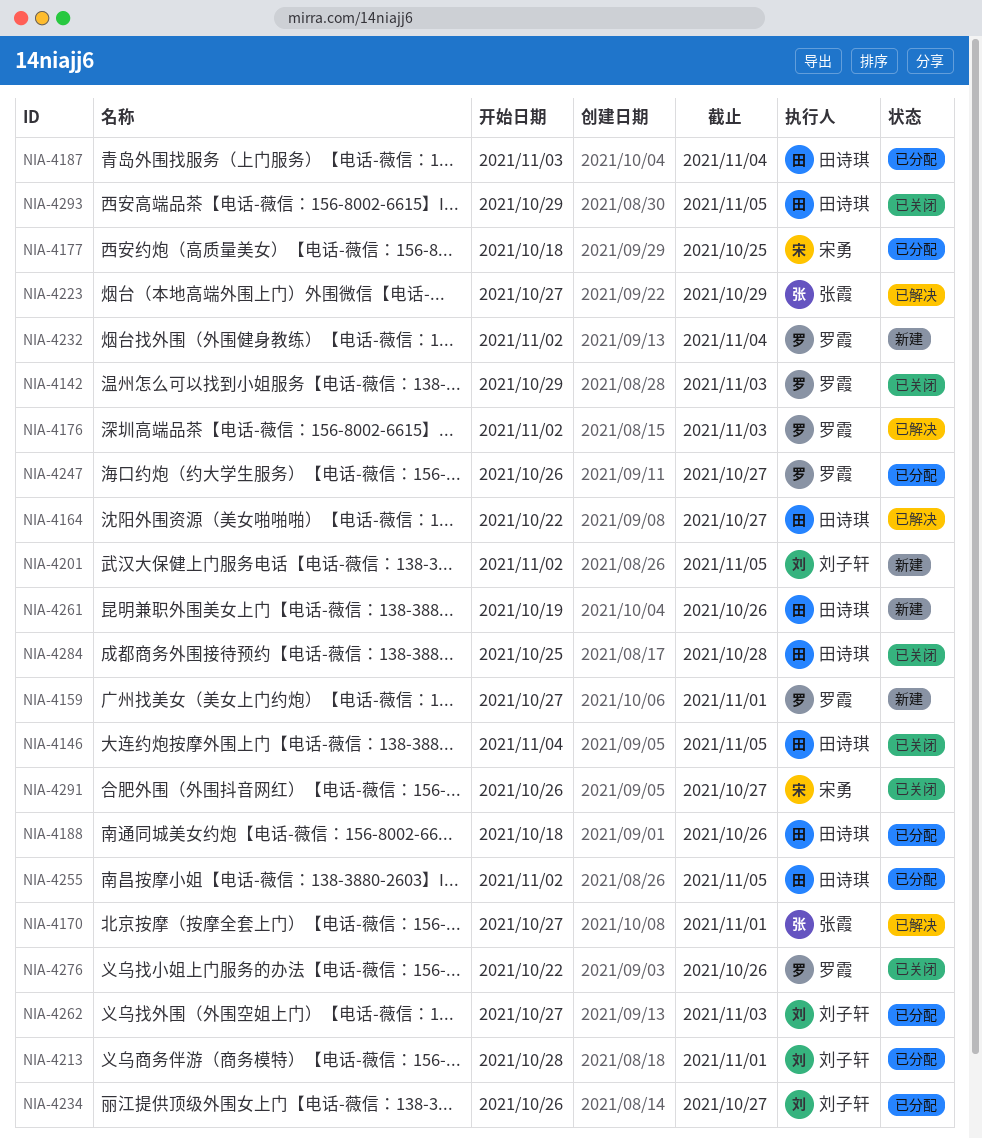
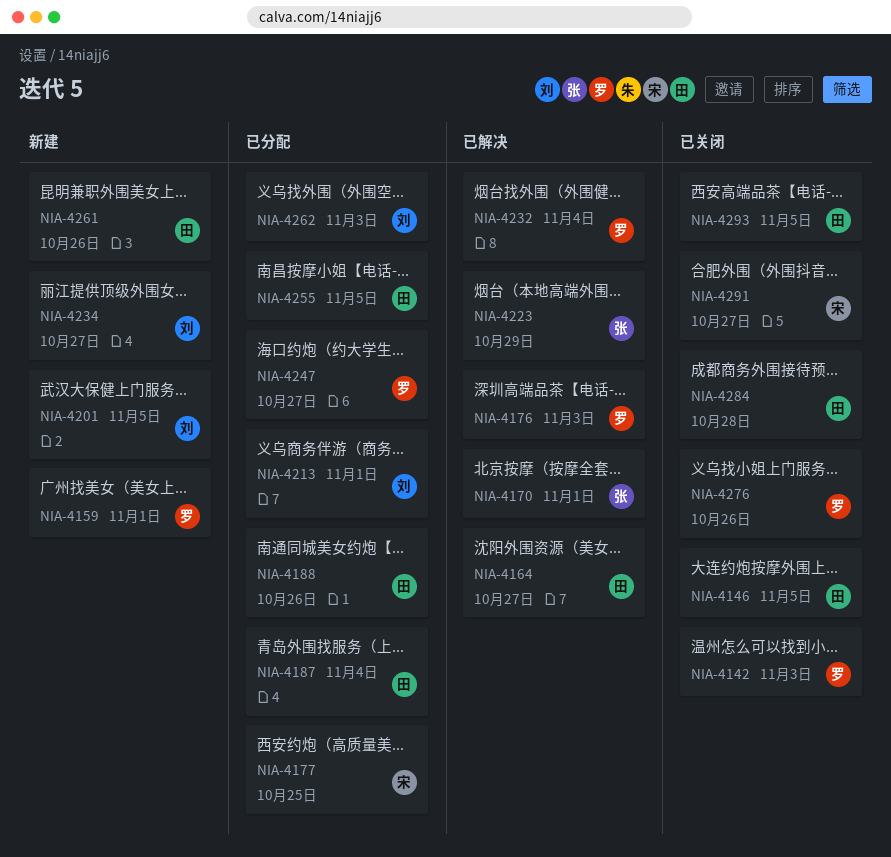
NIA-4232, status: 新建 -> 已解决
NIA-4234, status: 已分配 -> 新建

